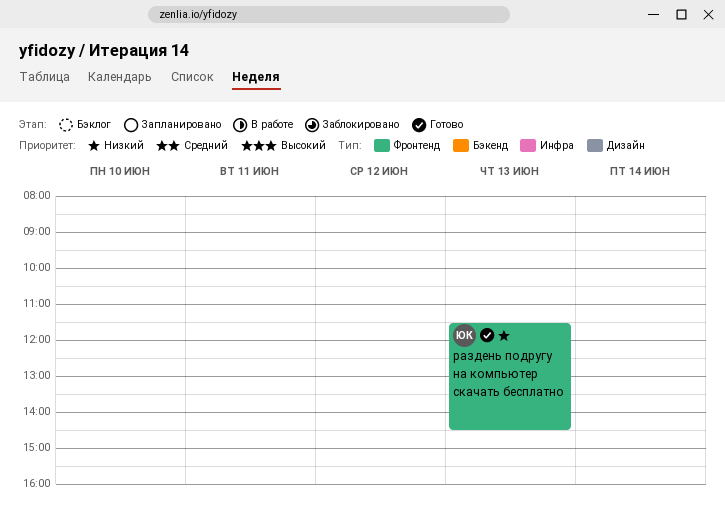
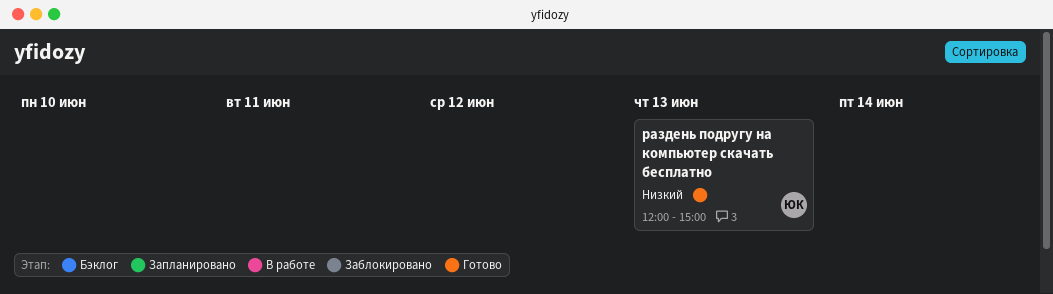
раздень подругу на компьютер скачать бесплатно, begins: 11:30 -> 12:00
раздень подругу на компьютер скачать бесплатно, ends: 14:30 -> 15:00

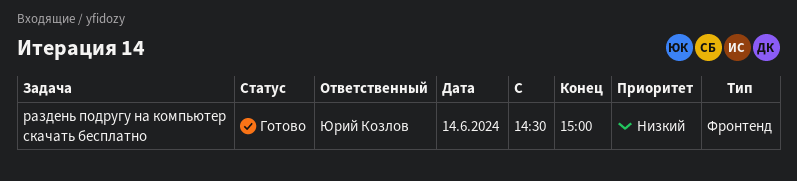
раздень подругу на компьютер скачать бесплатно, day: Jun 13 -> Jun 14
раздень подругу на компьютер скачать бесплатно, begins: 12:00 -> 14:30

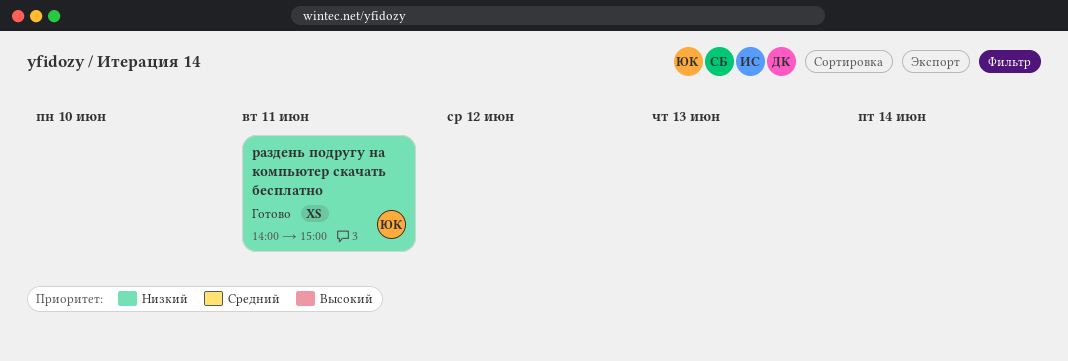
раздень подругу на компьютер скачать бесплатно, day: Jun 14 -> Jun 11
раздень подругу на компьютер скачать бесплатно, begins: 14:30 -> 14:00

